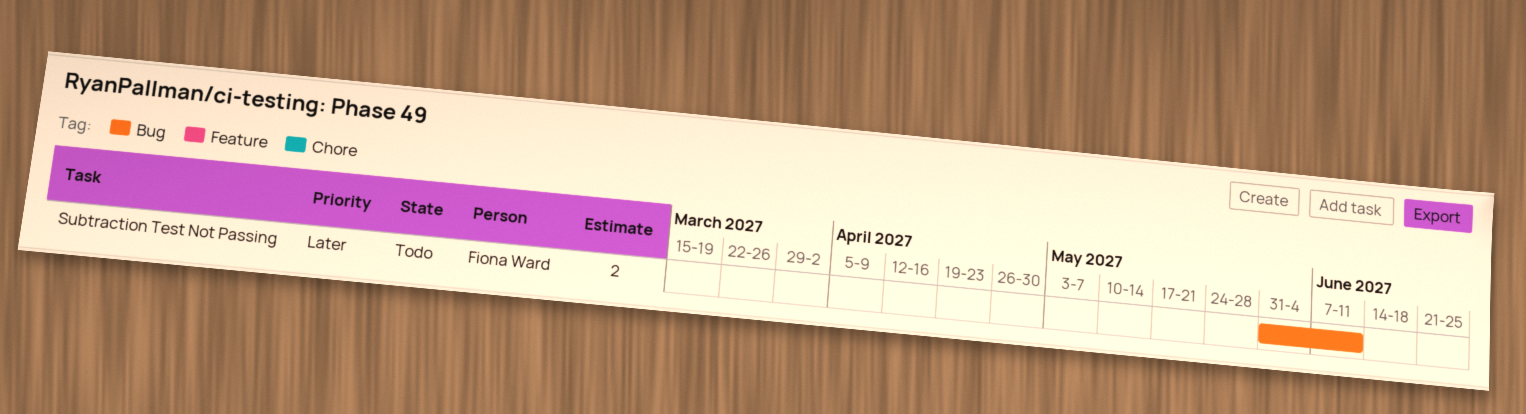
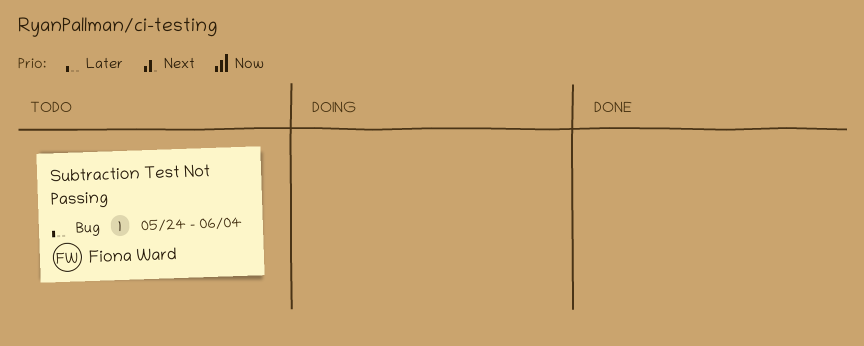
Subtraction Test Not Passing, estimate: 2 -> 1
Subtraction Test Not Passing, start: May 31 -> May 24
Subtraction Test Not Passing, due: Jun 11 -> Jun 4

